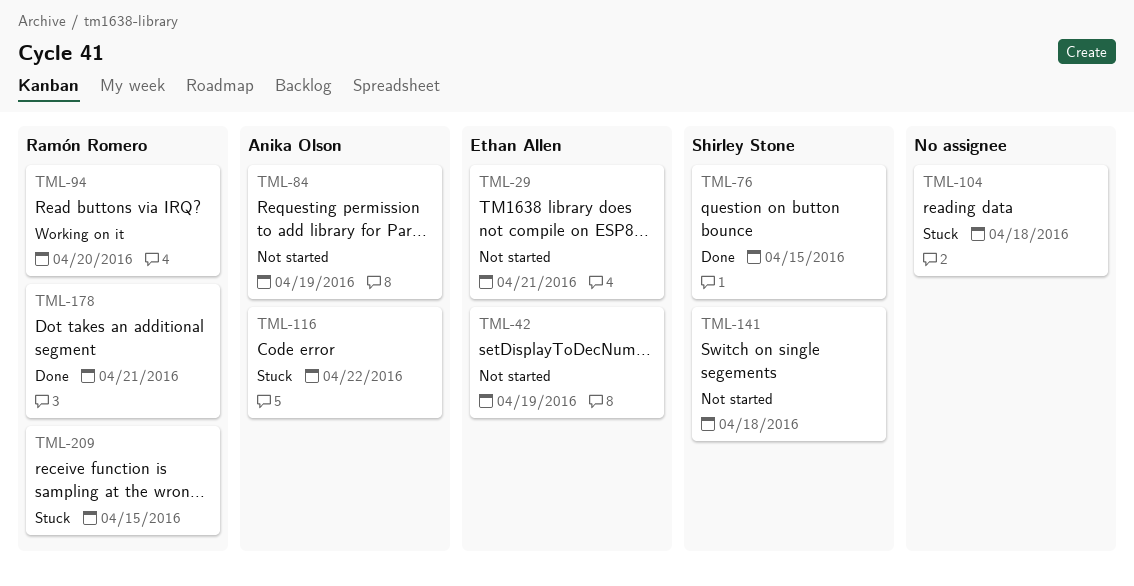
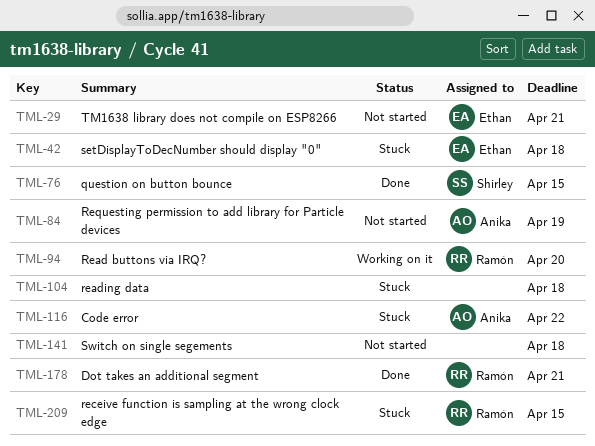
TML-42, status: Not started -> Stuck
TML-42, due: Apr 19 -> Apr 18
TML-141, owner: Shirley Stone -> none

